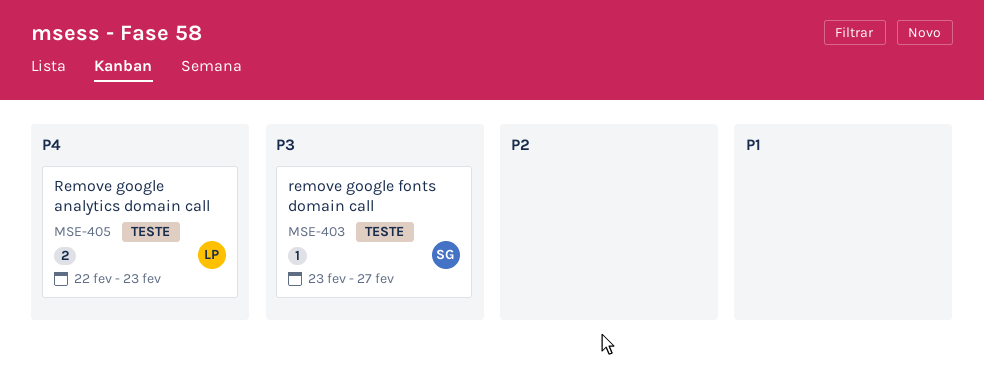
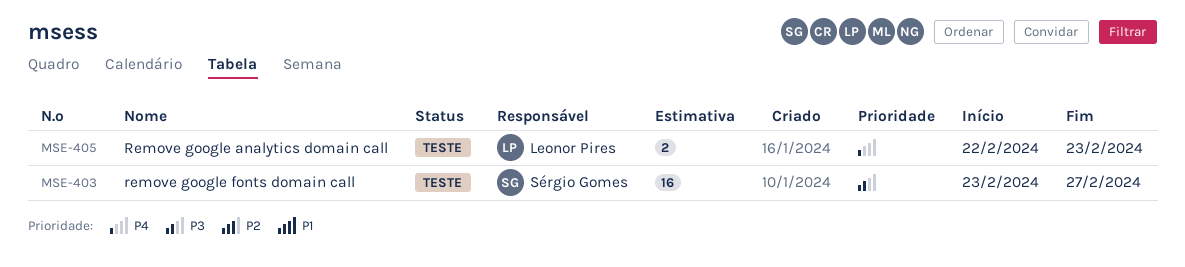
MSE-403, estimate: 1 -> 16

